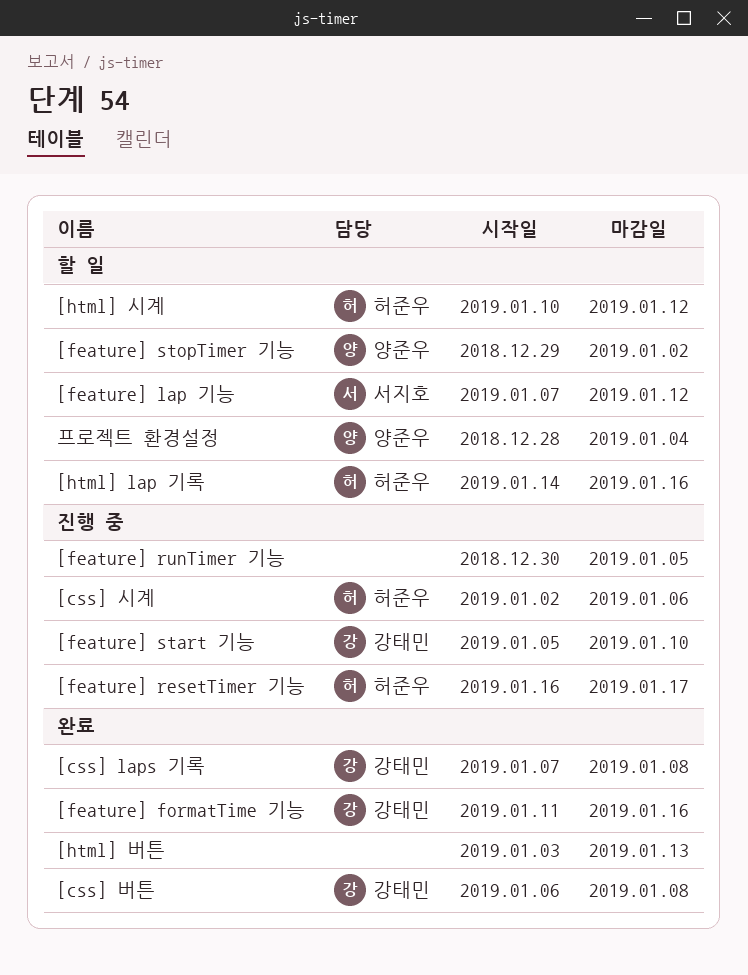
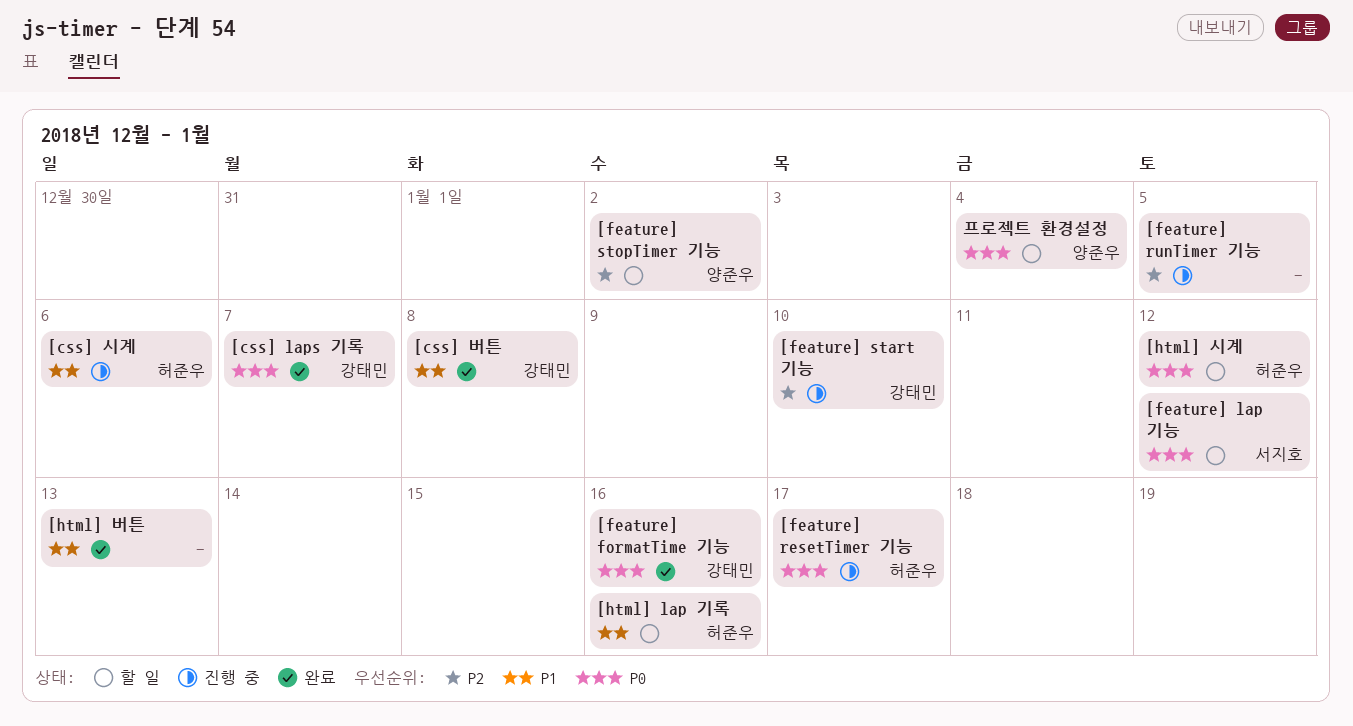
[css] laps 기록, due: Jan 8 -> Jan 7

